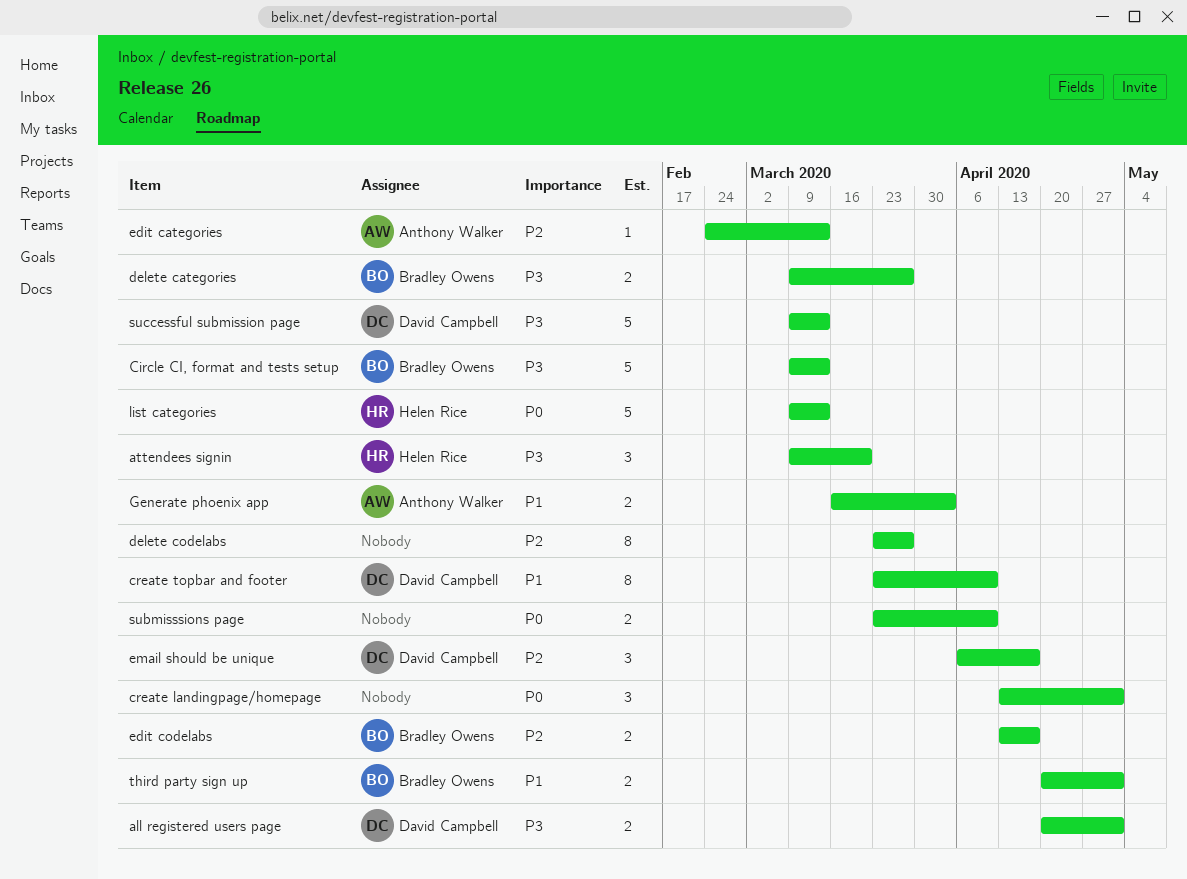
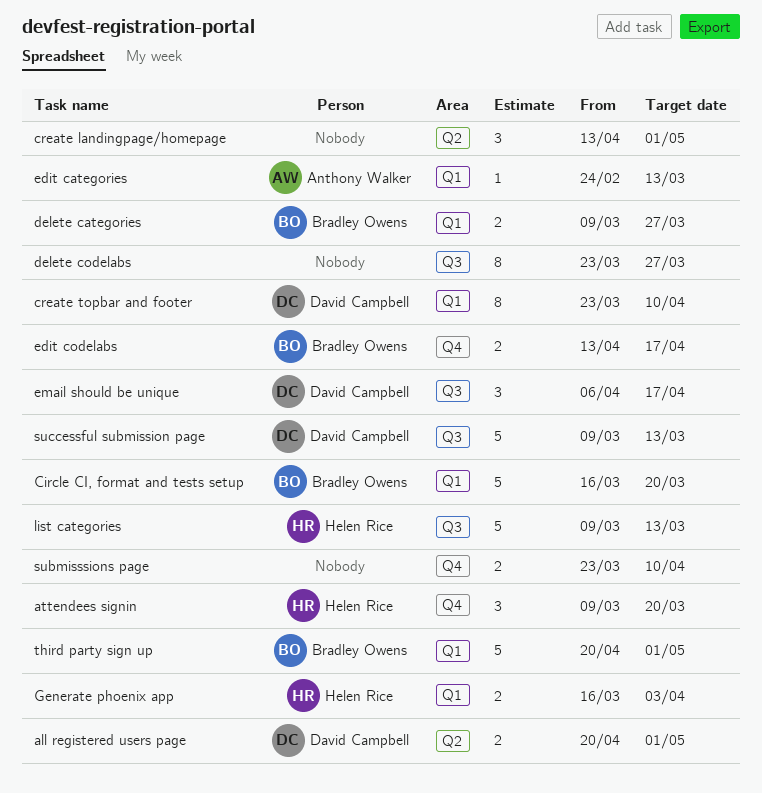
Circle CI, format and tests setup, start: Mar 9 -> Mar 16
Circle CI, format and tests setup, due: Mar 13 -> Mar 20
Generate phoenix app, owner: Anthony Walker -> Helen Rice
third party sign up, estimate: 2 -> 5

